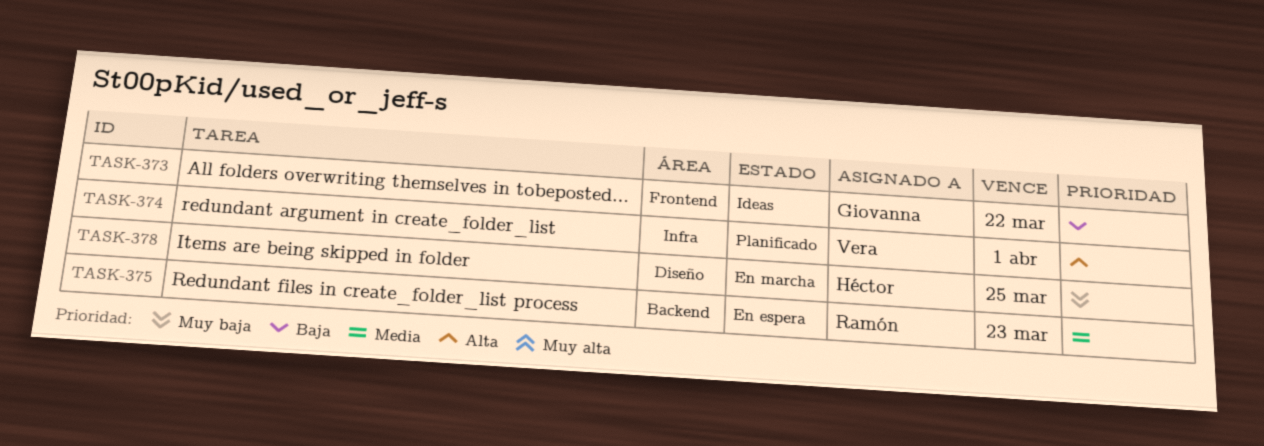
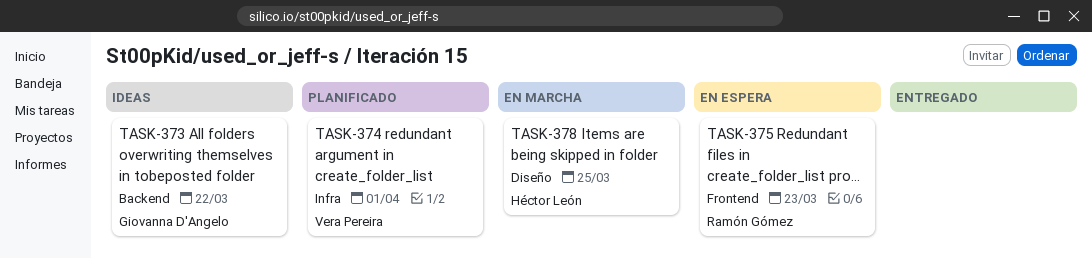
TASK-373, label: Frontend -> Backend
TASK-375, label: Backend -> Frontend

